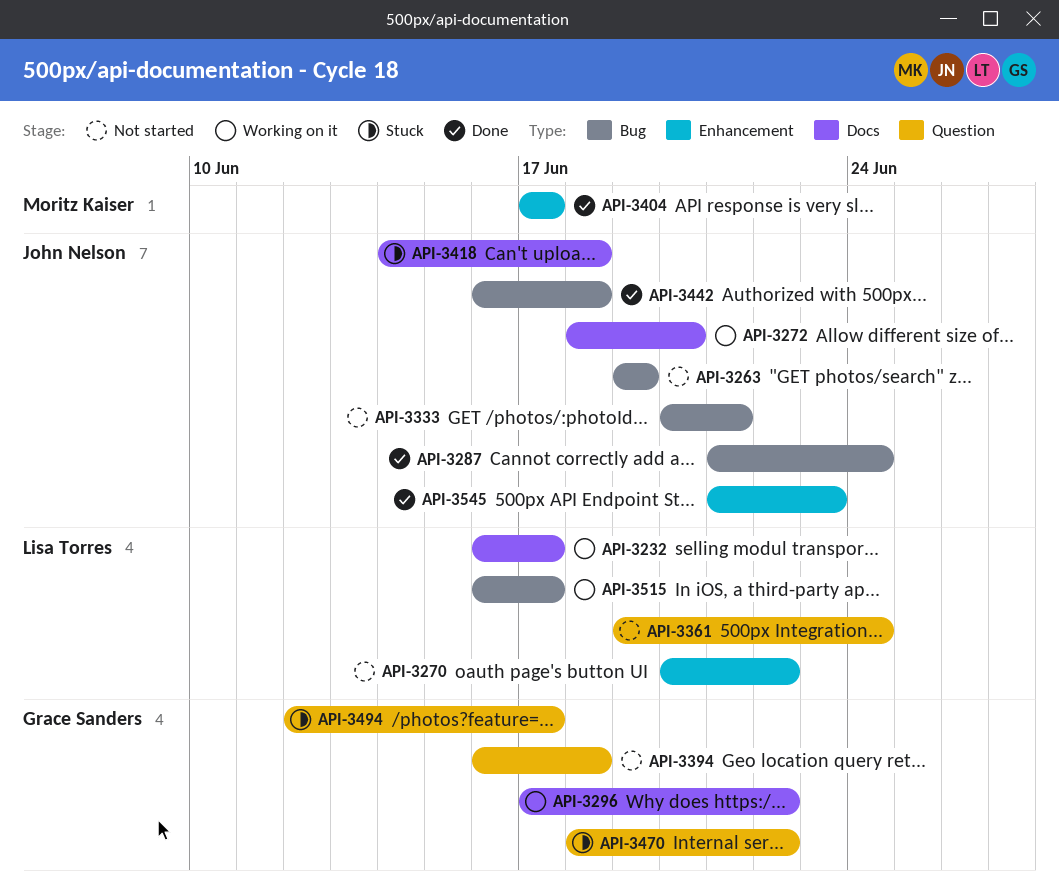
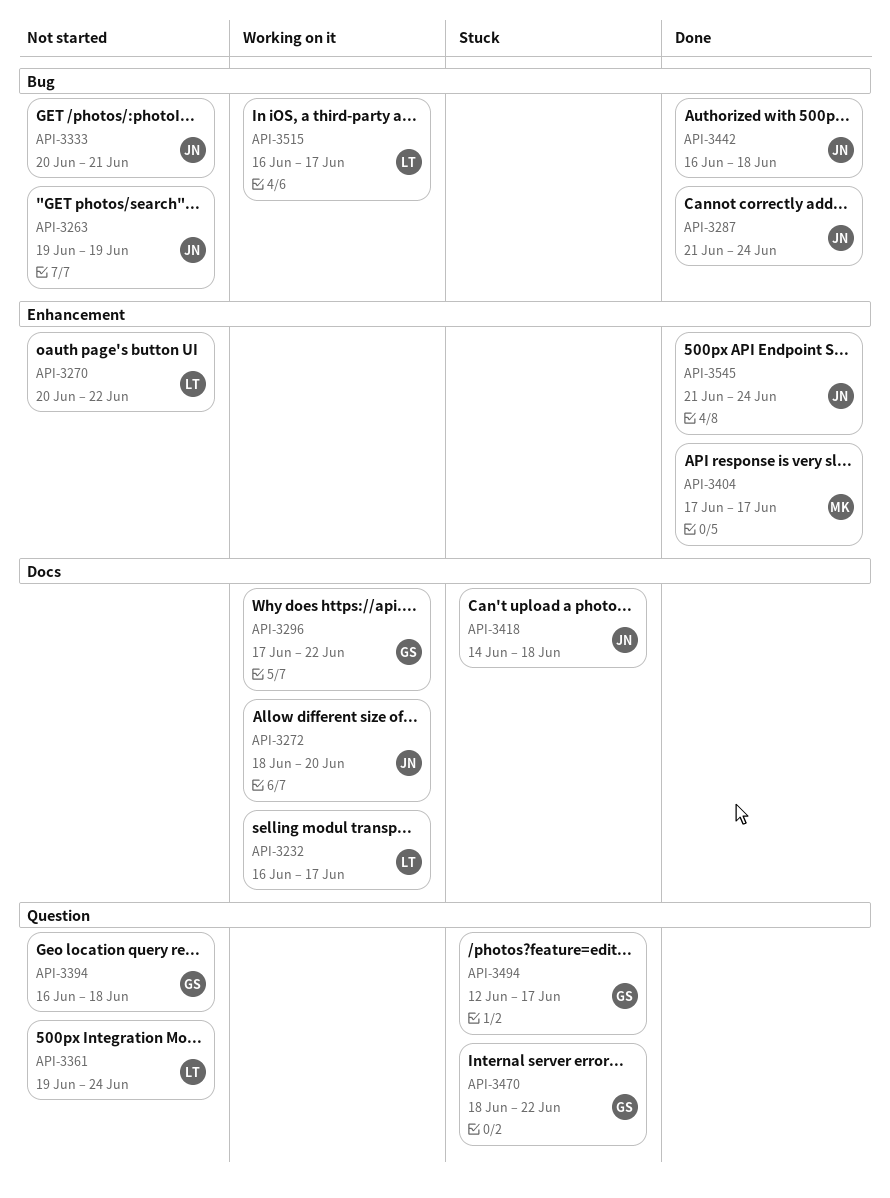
API-3545, due: Jun 23 -> Jun 24

